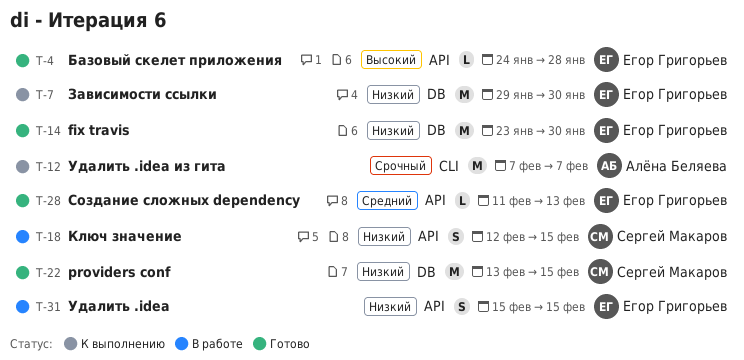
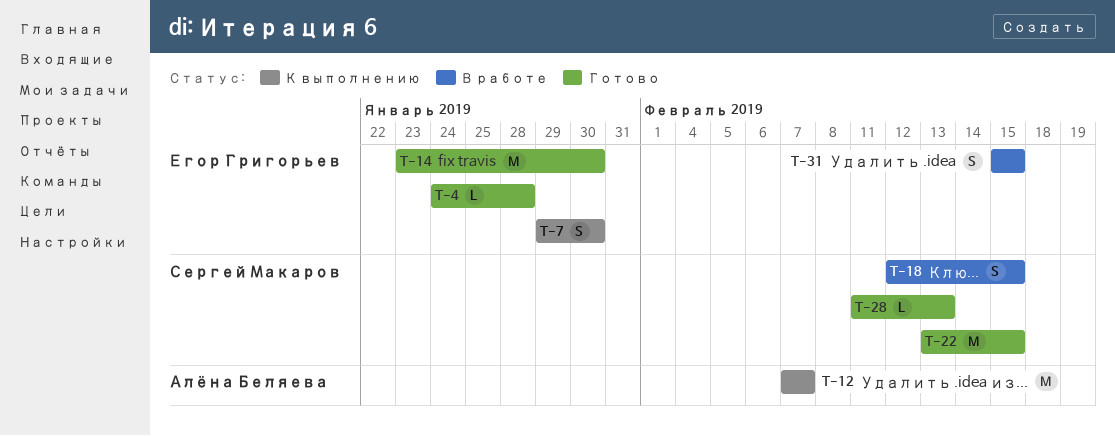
T-7, estimate: M -> S
T-28, owner: Егор Григорьев -> Сергей Макаров

